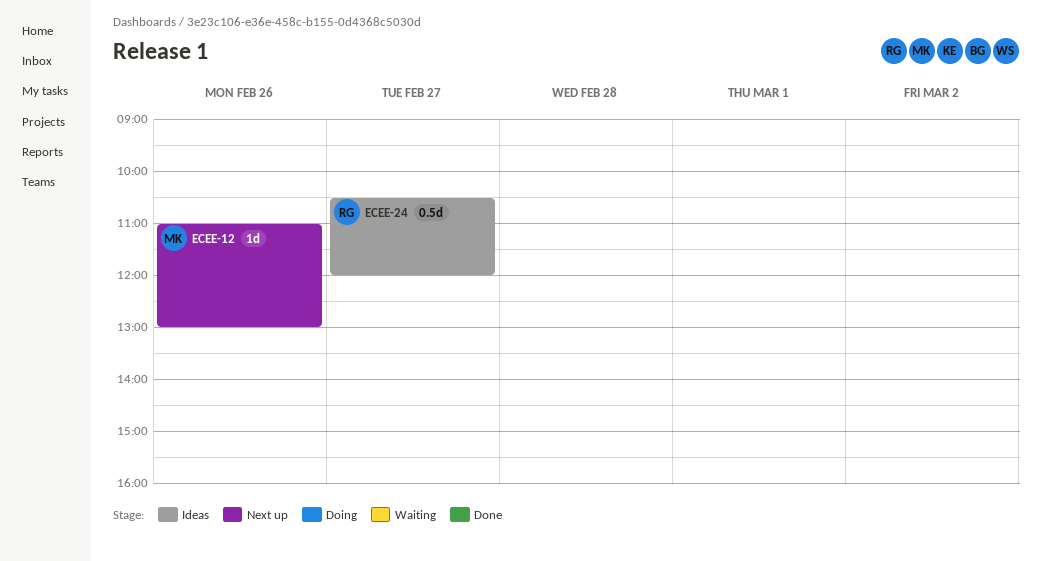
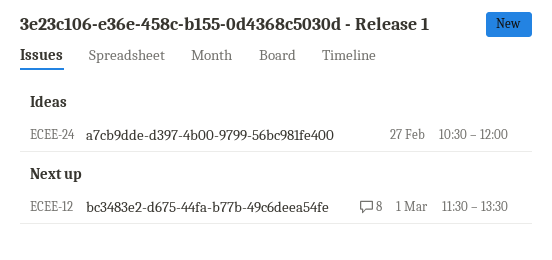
ECEE-12, day: Feb 26 -> Mar 1
ECEE-12, begins: 11:00 -> 11:30
ECEE-12, ends: 13:00 -> 13:30

